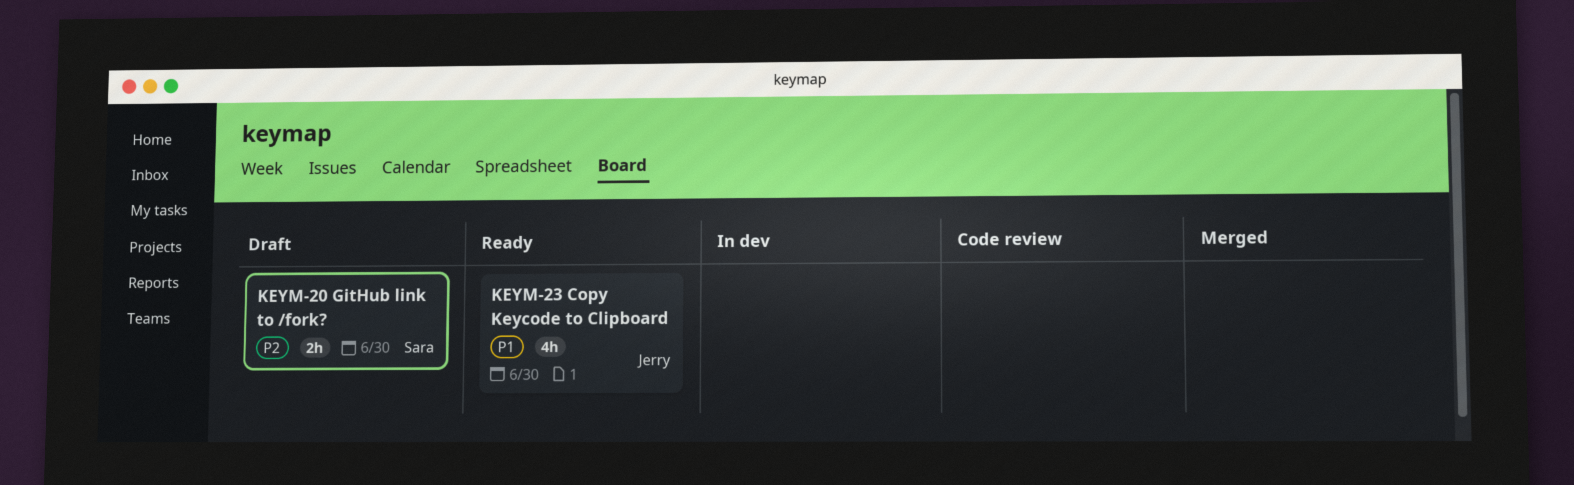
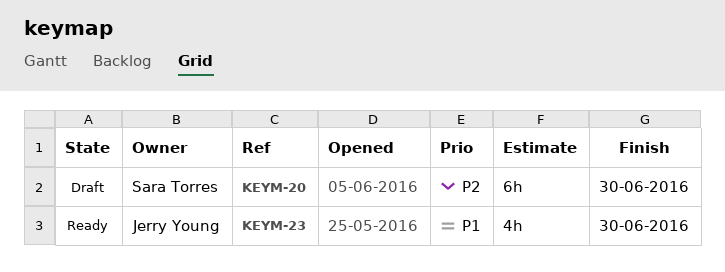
KEYM-20, estimate: 2h -> 6h

